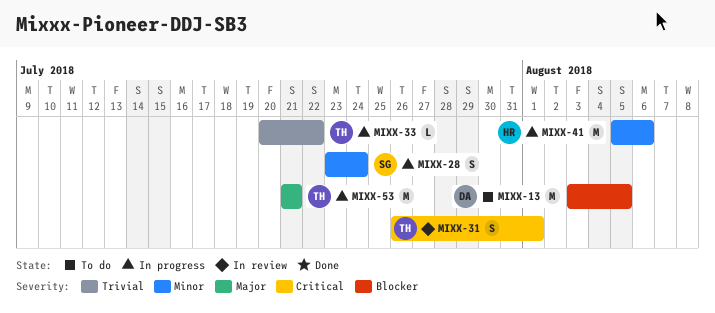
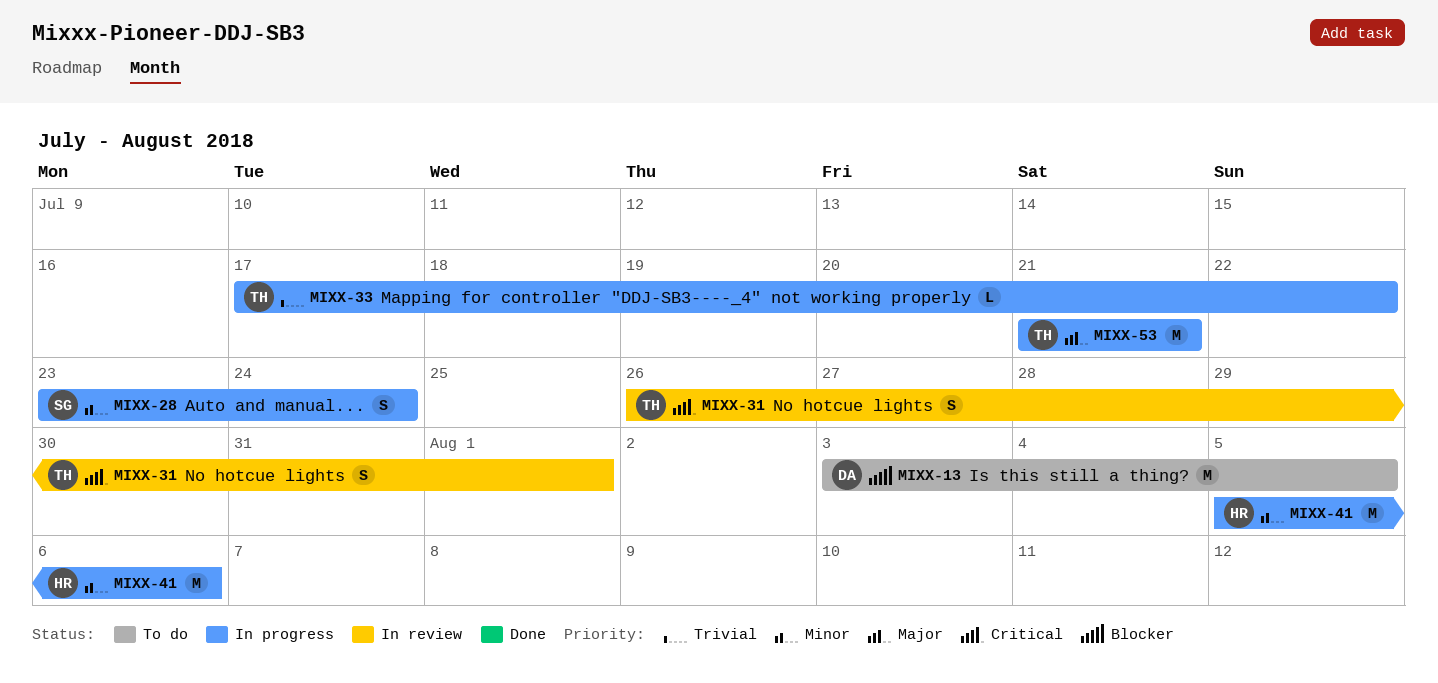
MIXX-33, start: Jul 20 -> Jul 17

